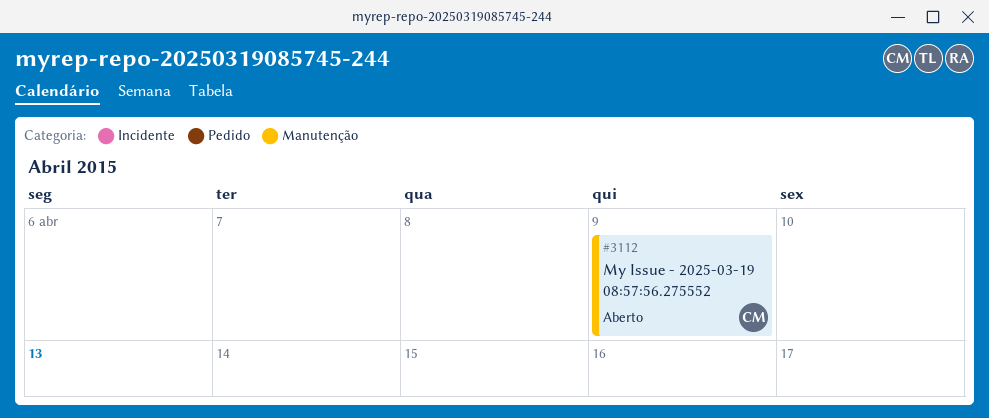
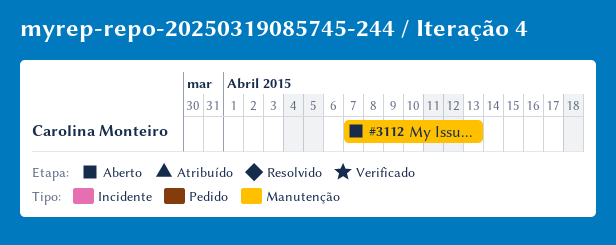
#3112, due: Apr 9 -> Apr 13

